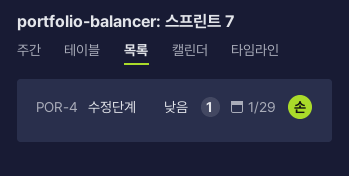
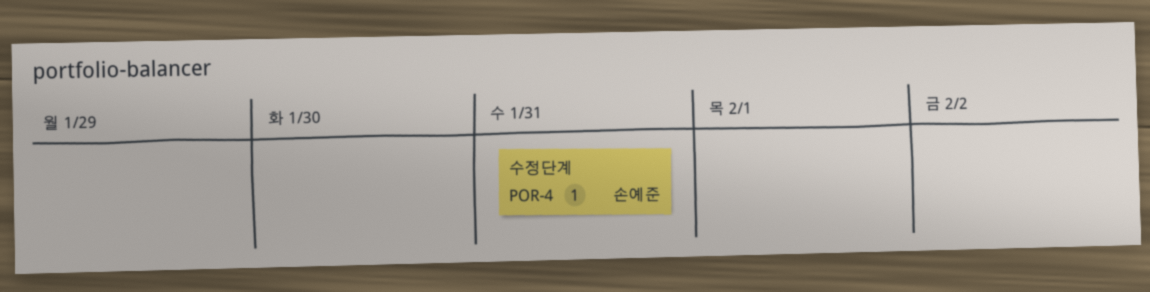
POR-4, due: Jan 29 -> Jan 31

